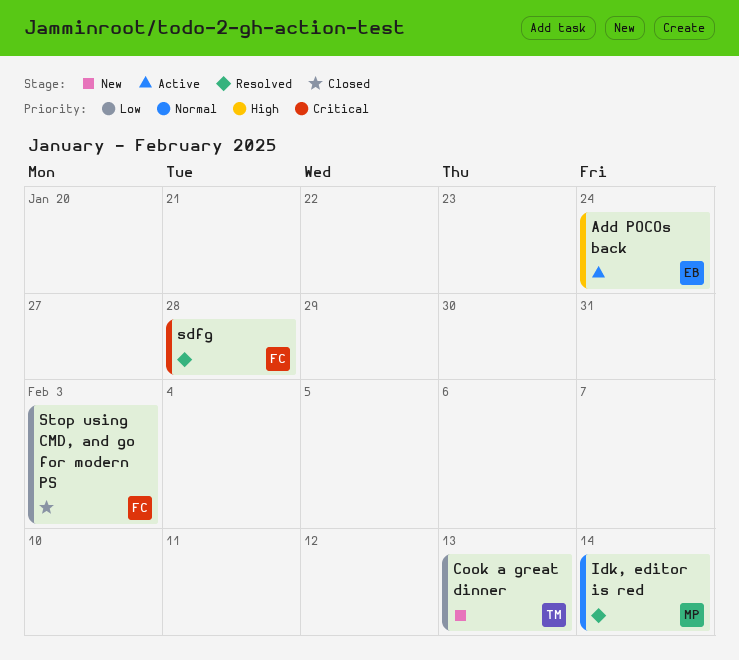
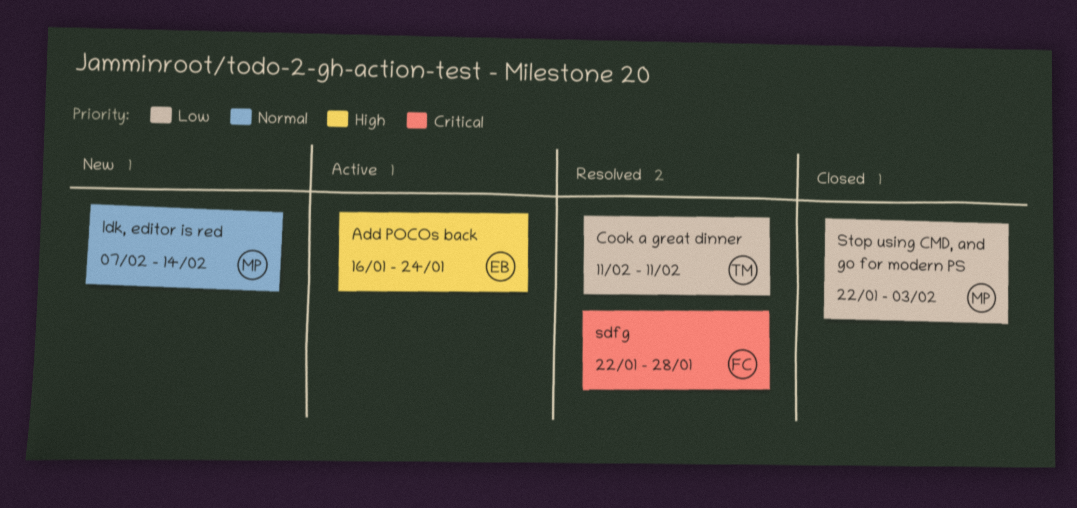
Cook a great dinner, status: New -> Resolved
Cook a great dinner, due: Feb 13 -> Feb 11
Idk, editor is red, status: Resolved -> New
Stop using CMD, and go for modern PS, owner: FC -> MP

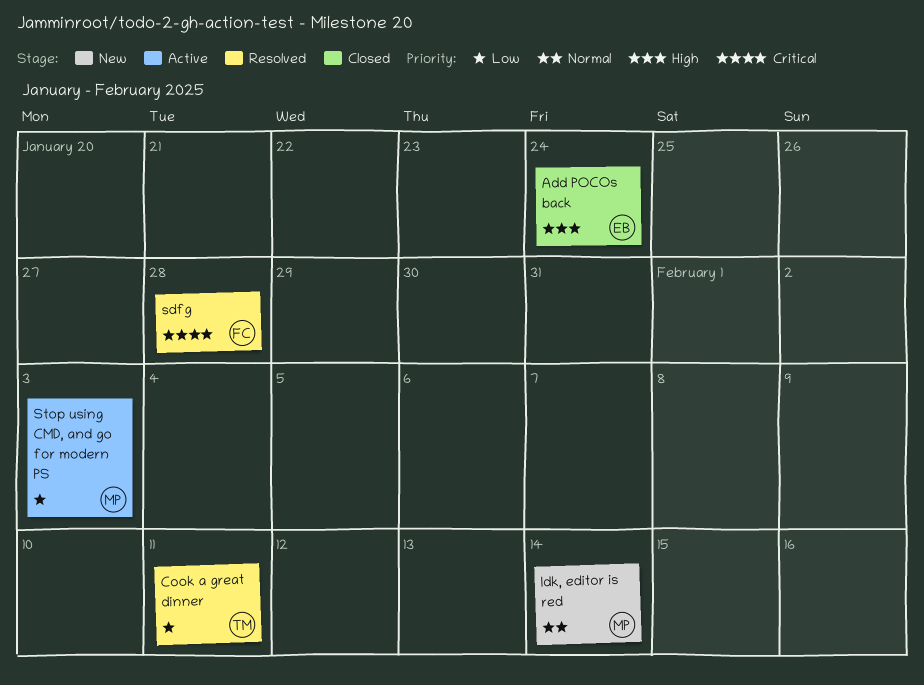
Add POCOs back, status: Active -> Closed
Stop using CMD, and go for modern PS, status: Closed -> Active

